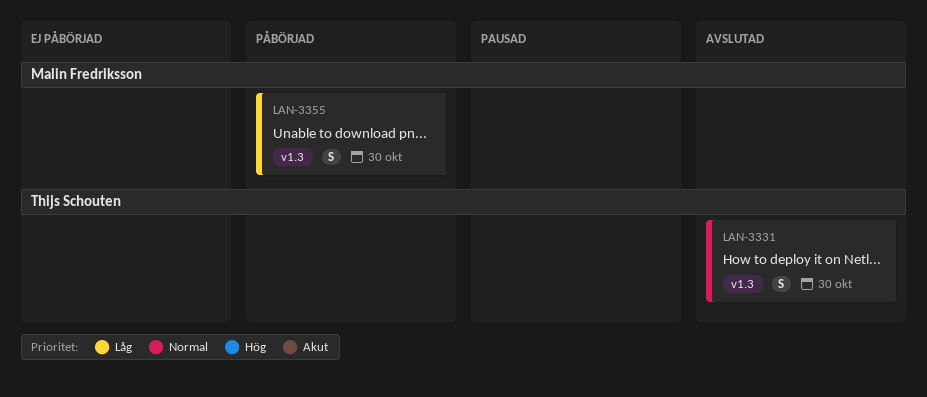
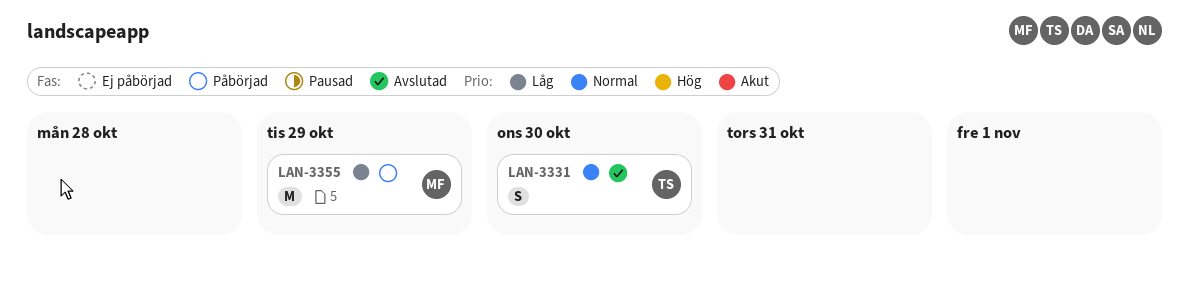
LAN-3355, estimate: S -> M
LAN-3355, due: Oct 30 -> Oct 29

